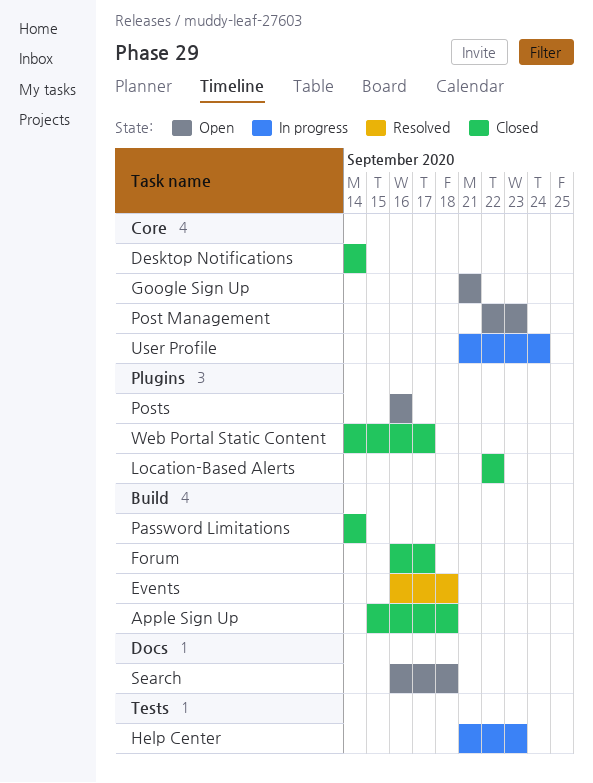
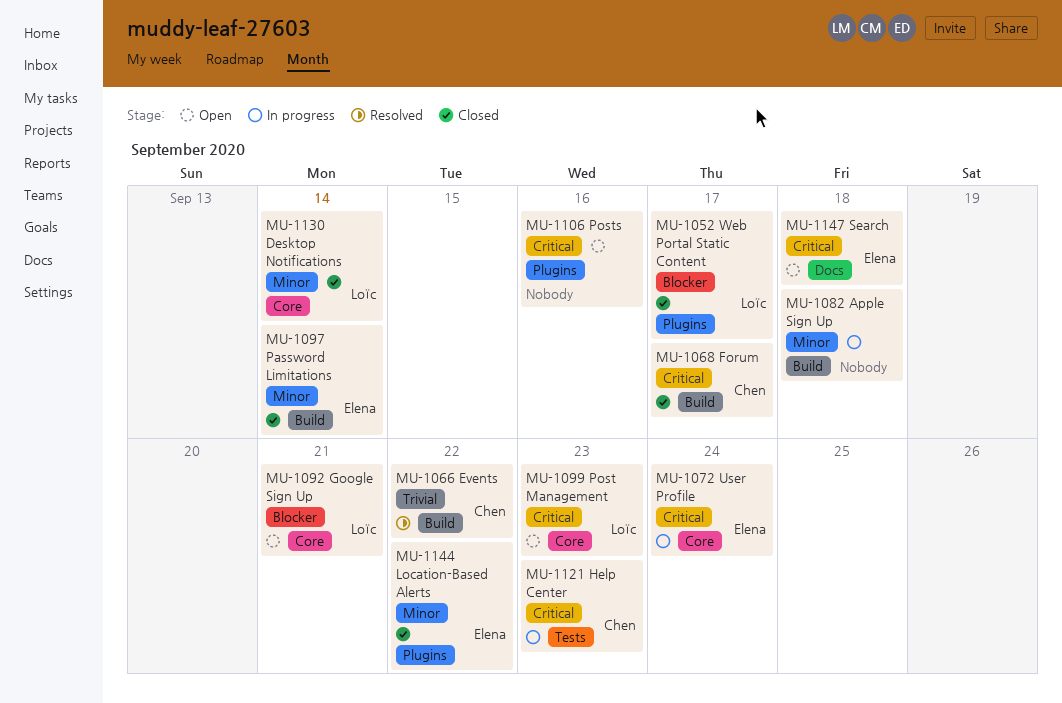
Apple Sign Up, status: Closed -> In progress
Events, due: Sep 18 -> Sep 22

